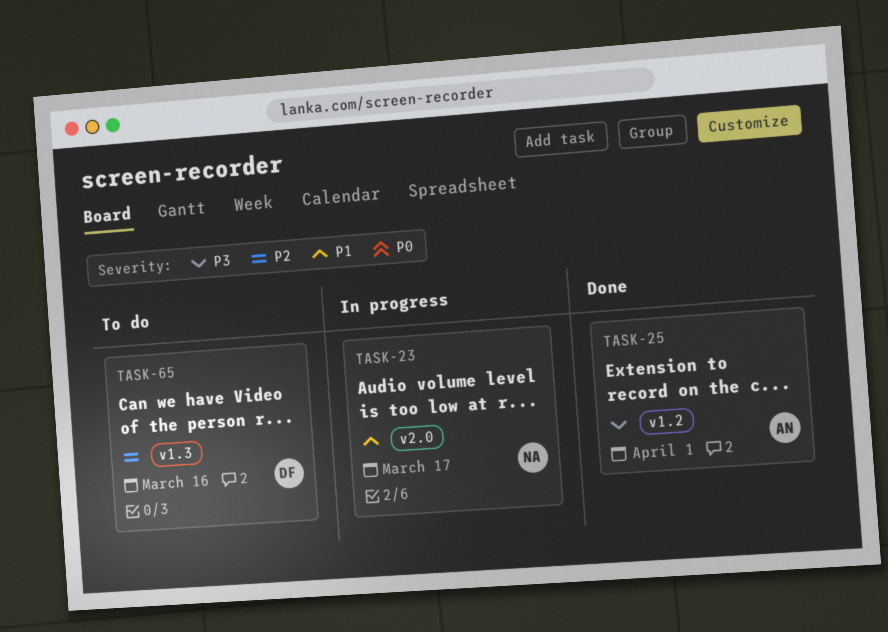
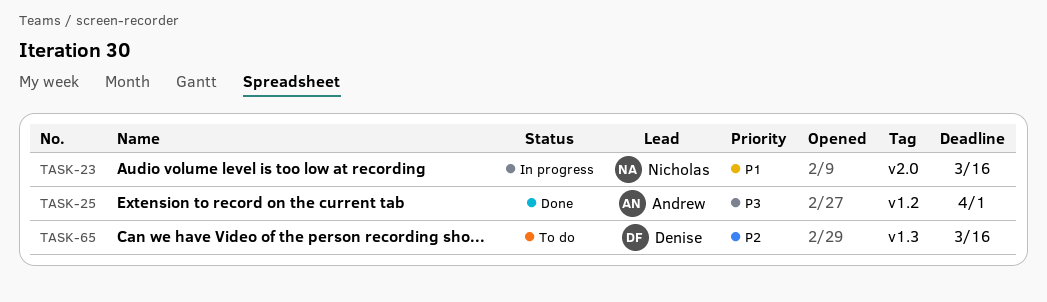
TASK-23, due: Mar 17 -> Mar 16

